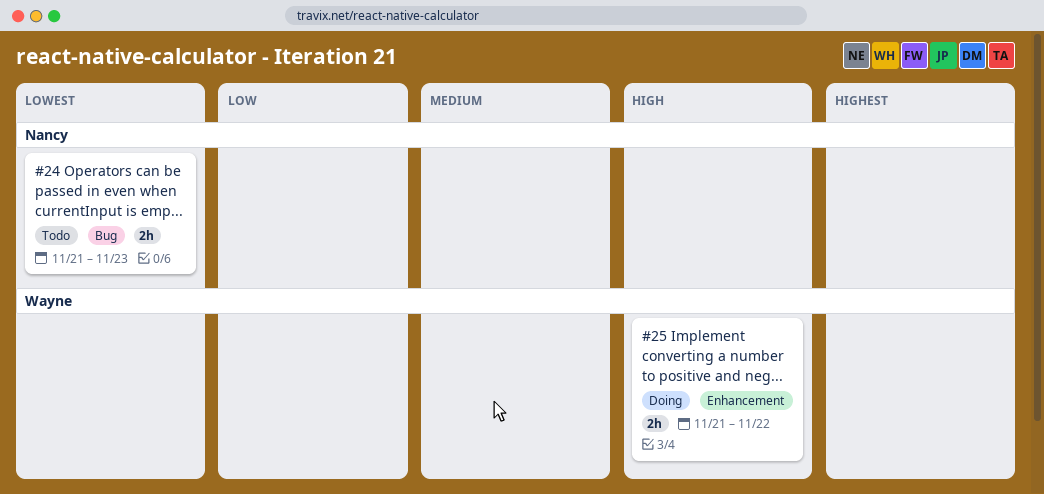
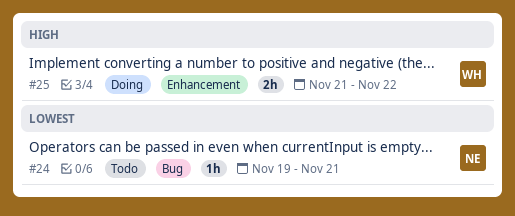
#24, estimate: 2h -> 1h
#24, start: Nov 21 -> Nov 19
#24, due: Nov 23 -> Nov 21

